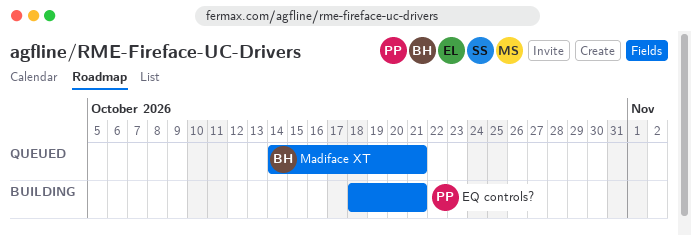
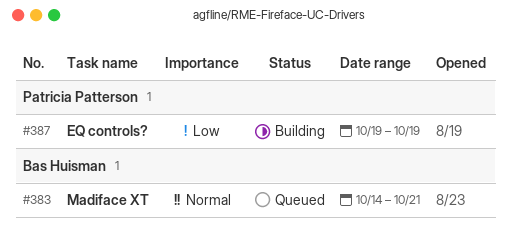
EQ controls?, start: Oct 18 -> Oct 19
EQ controls?, due: Oct 21 -> Oct 19

